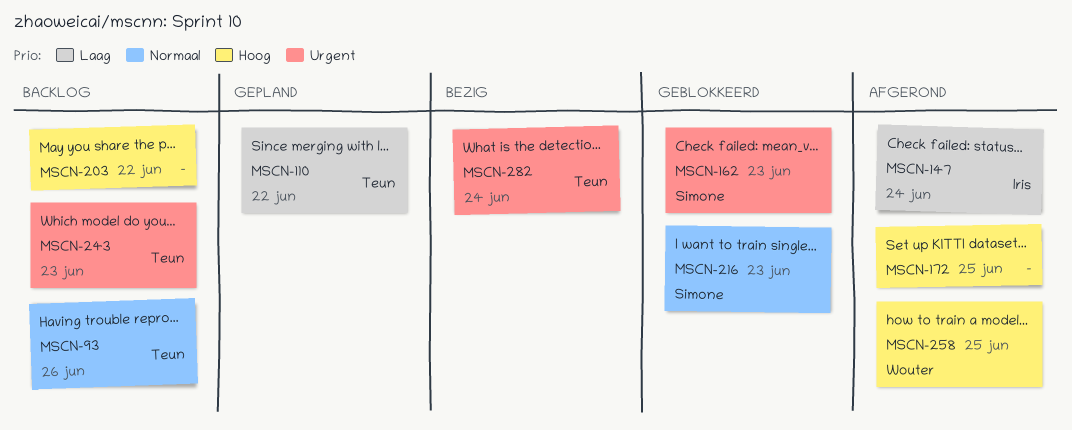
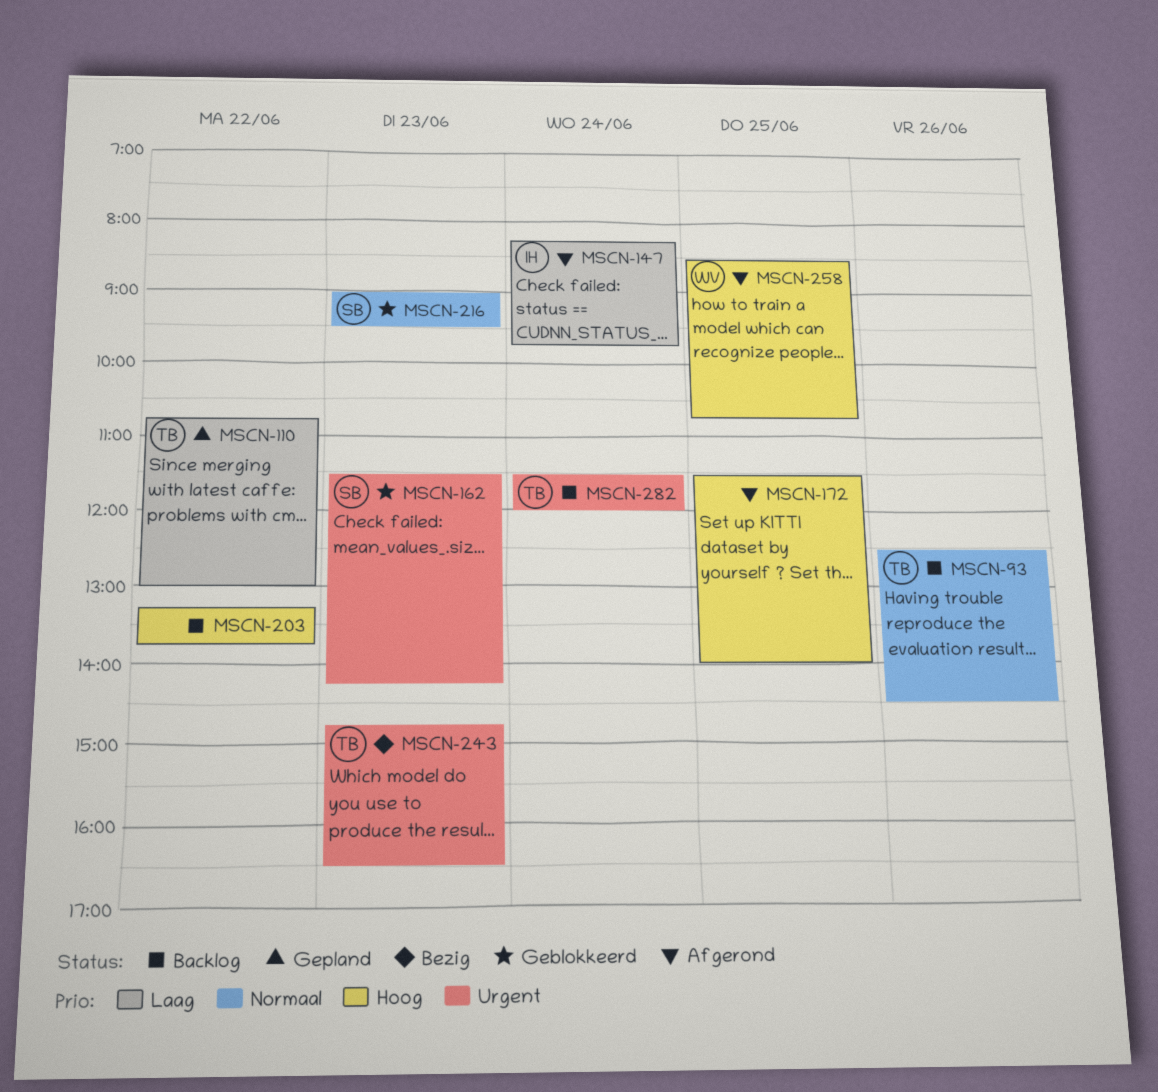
MSCN-243, status: Backlog -> Bezig
MSCN-282, status: Bezig -> Backlog

